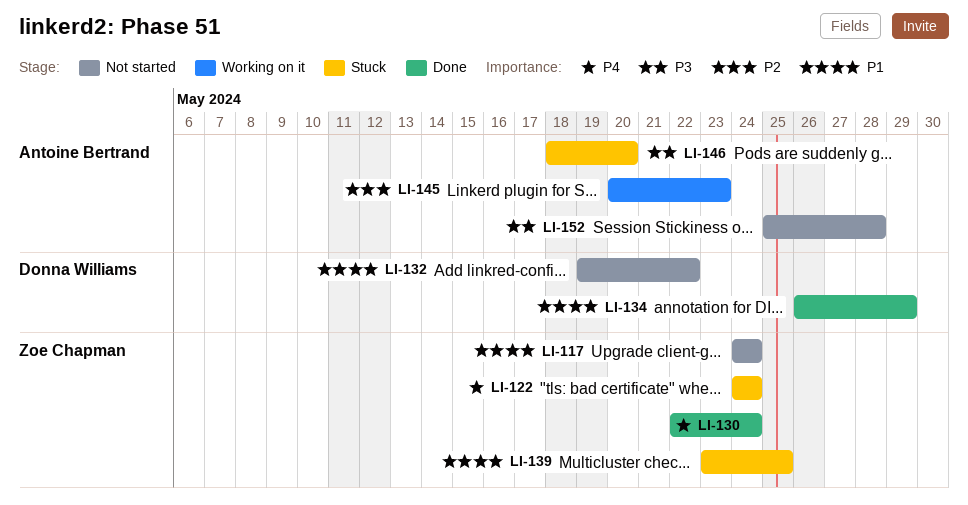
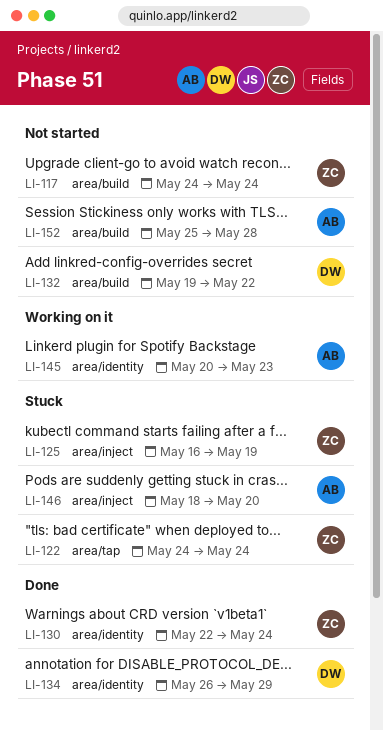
LI-125: none -> present
LI-139: present -> none

